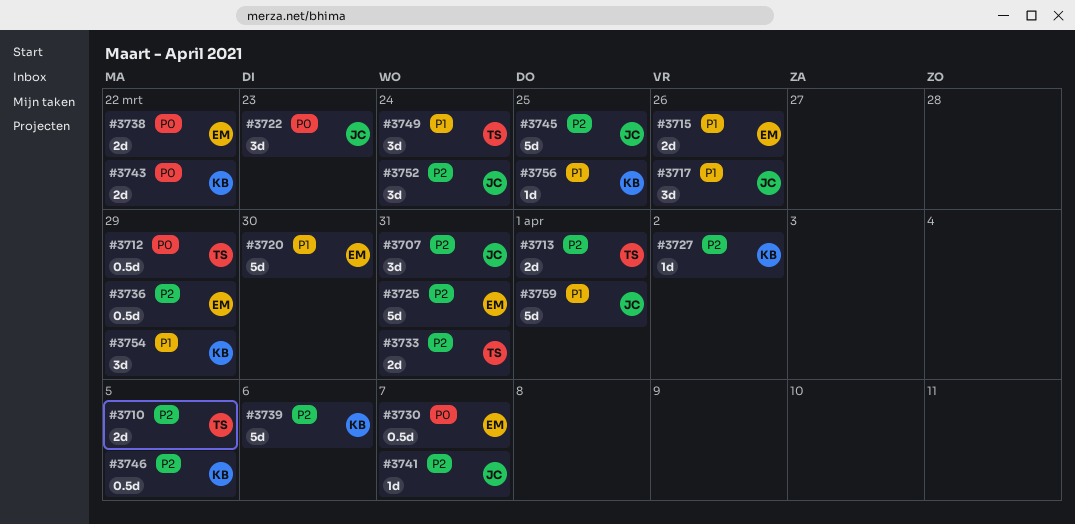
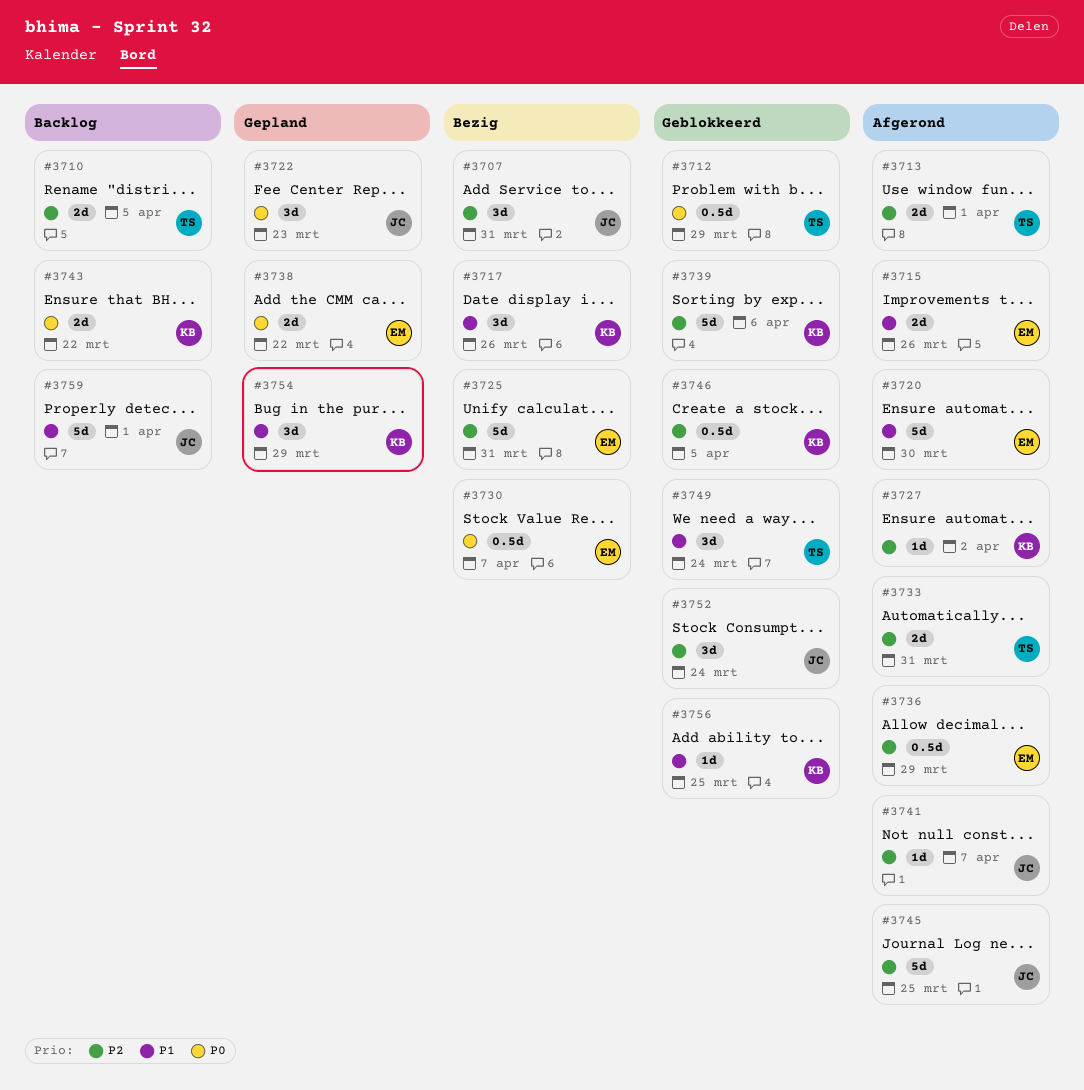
#3717, owner: JC -> KB

